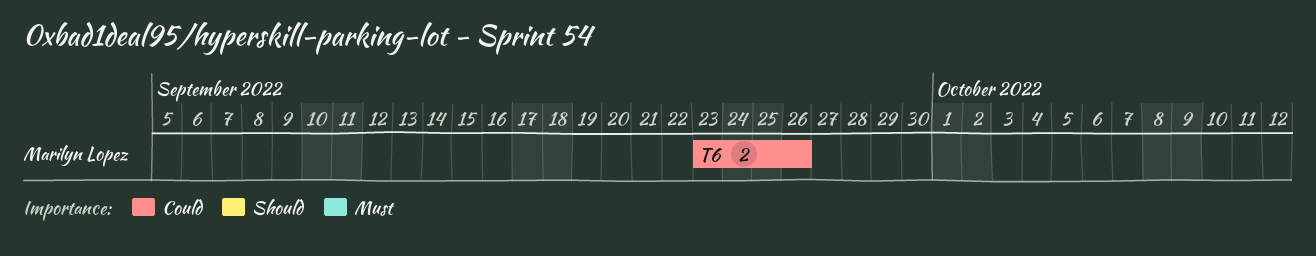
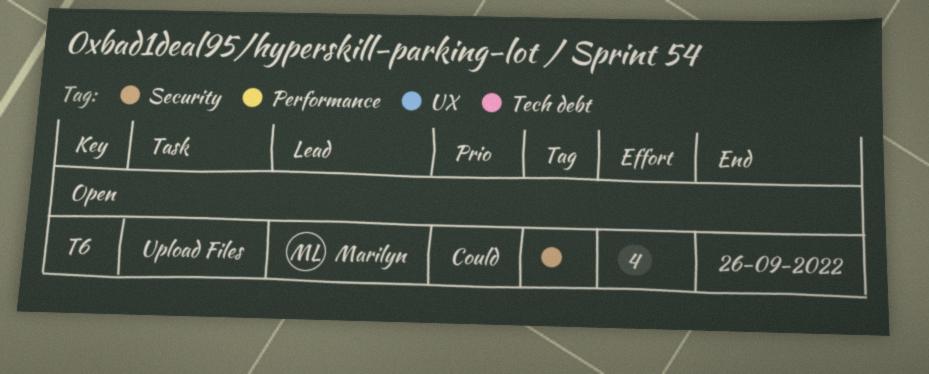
T6, estimate: 2 -> 4

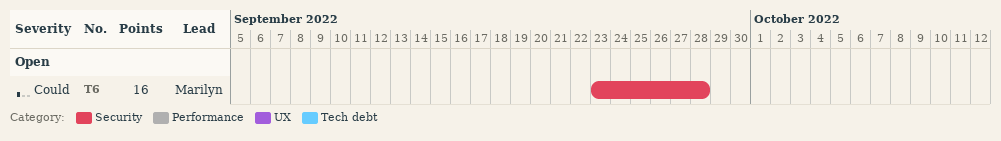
T6, estimate: 4 -> 16
T6, due: Sep 26 -> Sep 28

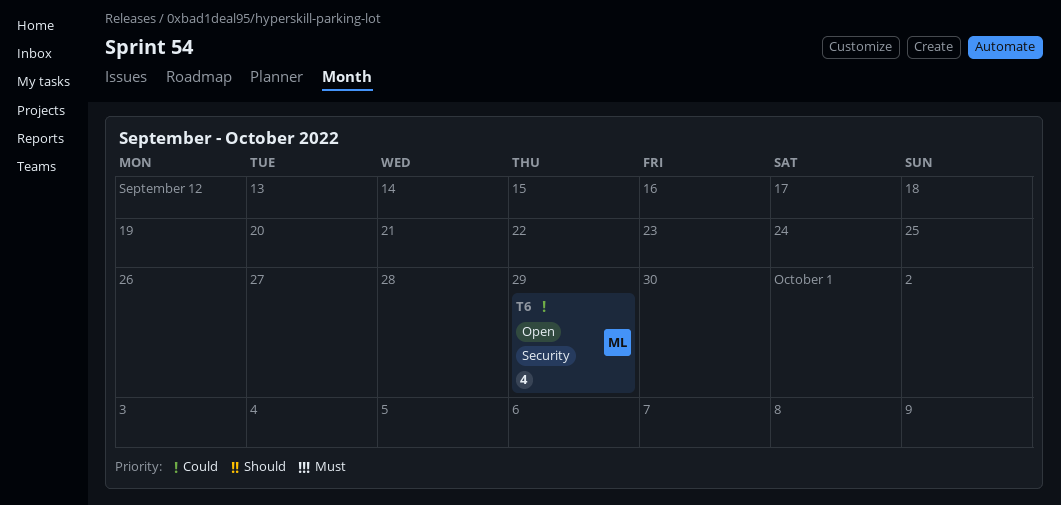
T6, estimate: 16 -> 4
T6, due: Sep 28 -> Sep 29

